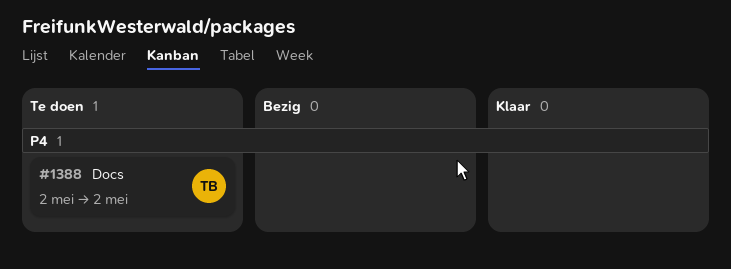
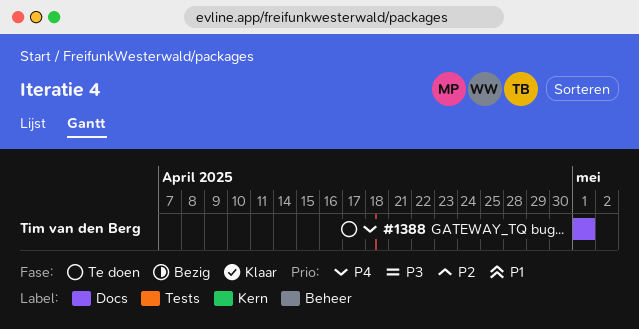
#1388, start: May 2 -> May 1
#1388, due: May 2 -> May 1

